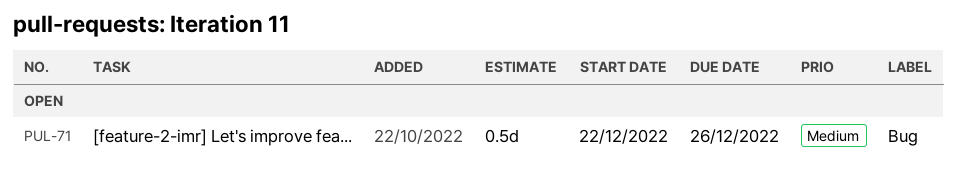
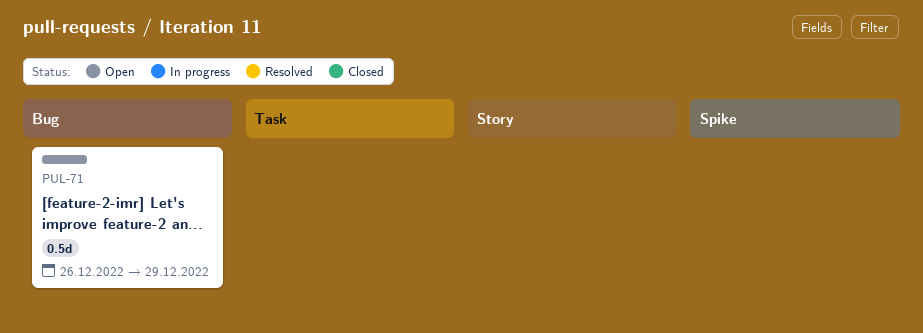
PUL-71, start: Dec 22 -> Dec 26
PUL-71, due: Dec 26 -> Dec 29

